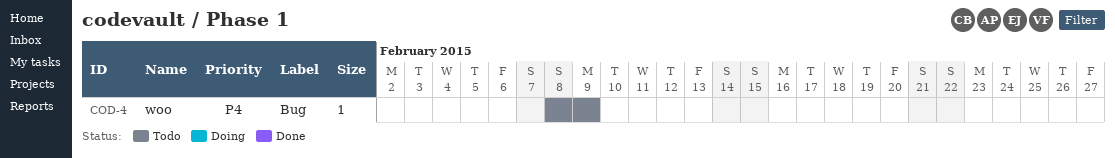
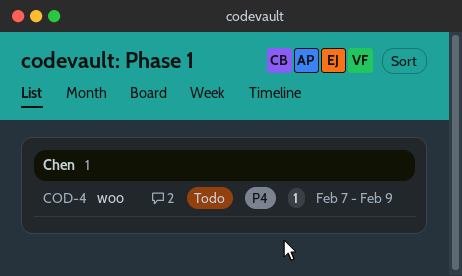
COD-4, start: Feb 8 -> Feb 7

